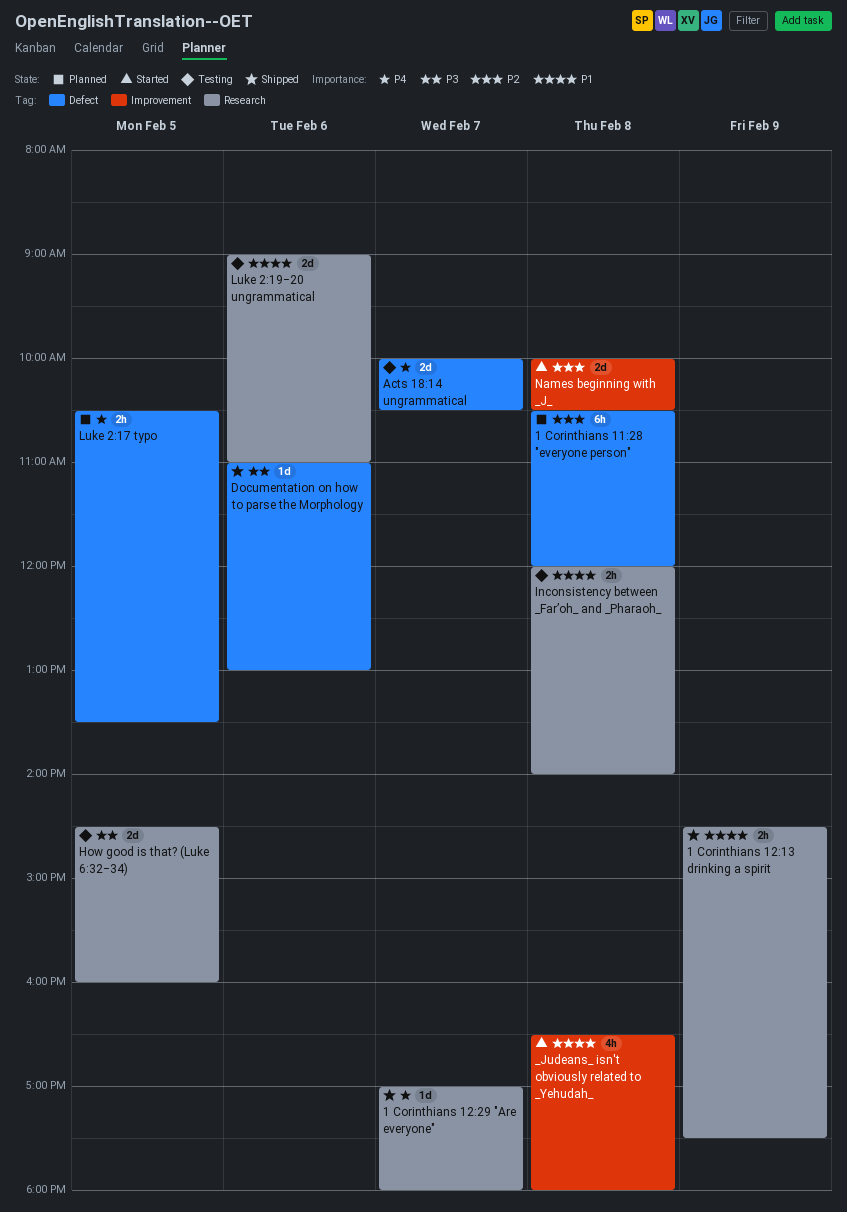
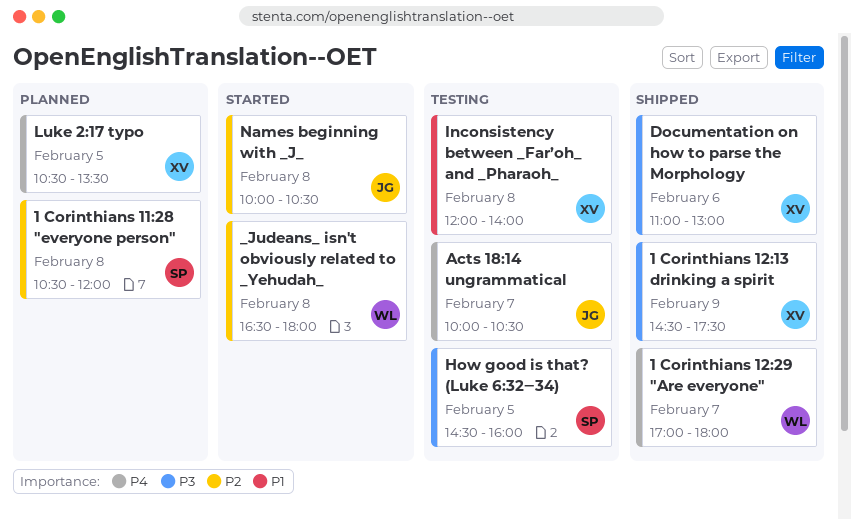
1 Corinthians 12:13 drinking a spirit, priority: P1 -> P3
_Judeans_ isn't obviously related to _Yehudah_, priority: P1 -> P2
Luke 2:19‒20 ungrammatical: present -> none

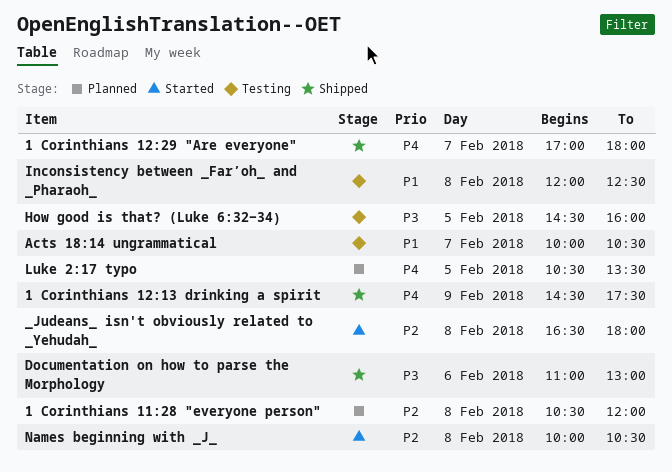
1 Corinthians 12:13 drinking a spirit, priority: P3 -> P4
Acts 18:14 ungrammatical, priority: P4 -> P1
Inconsistency between _Far’oh_ and _Pharaoh_, ends: 14:00 -> 12:30

